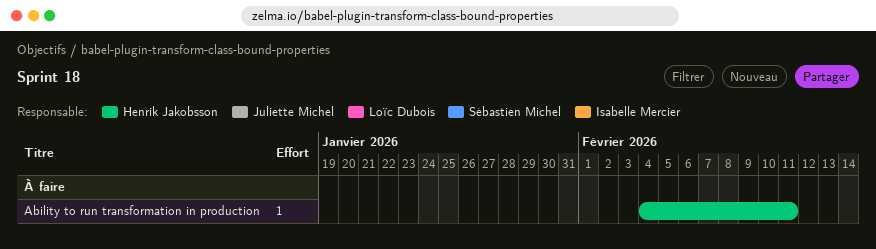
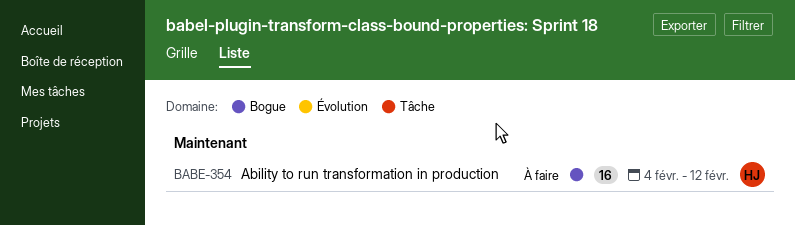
Ability to run transformation in production, estimate: 1 -> 16
Ability to run transformation in production, due: Feb 11 -> Feb 12

